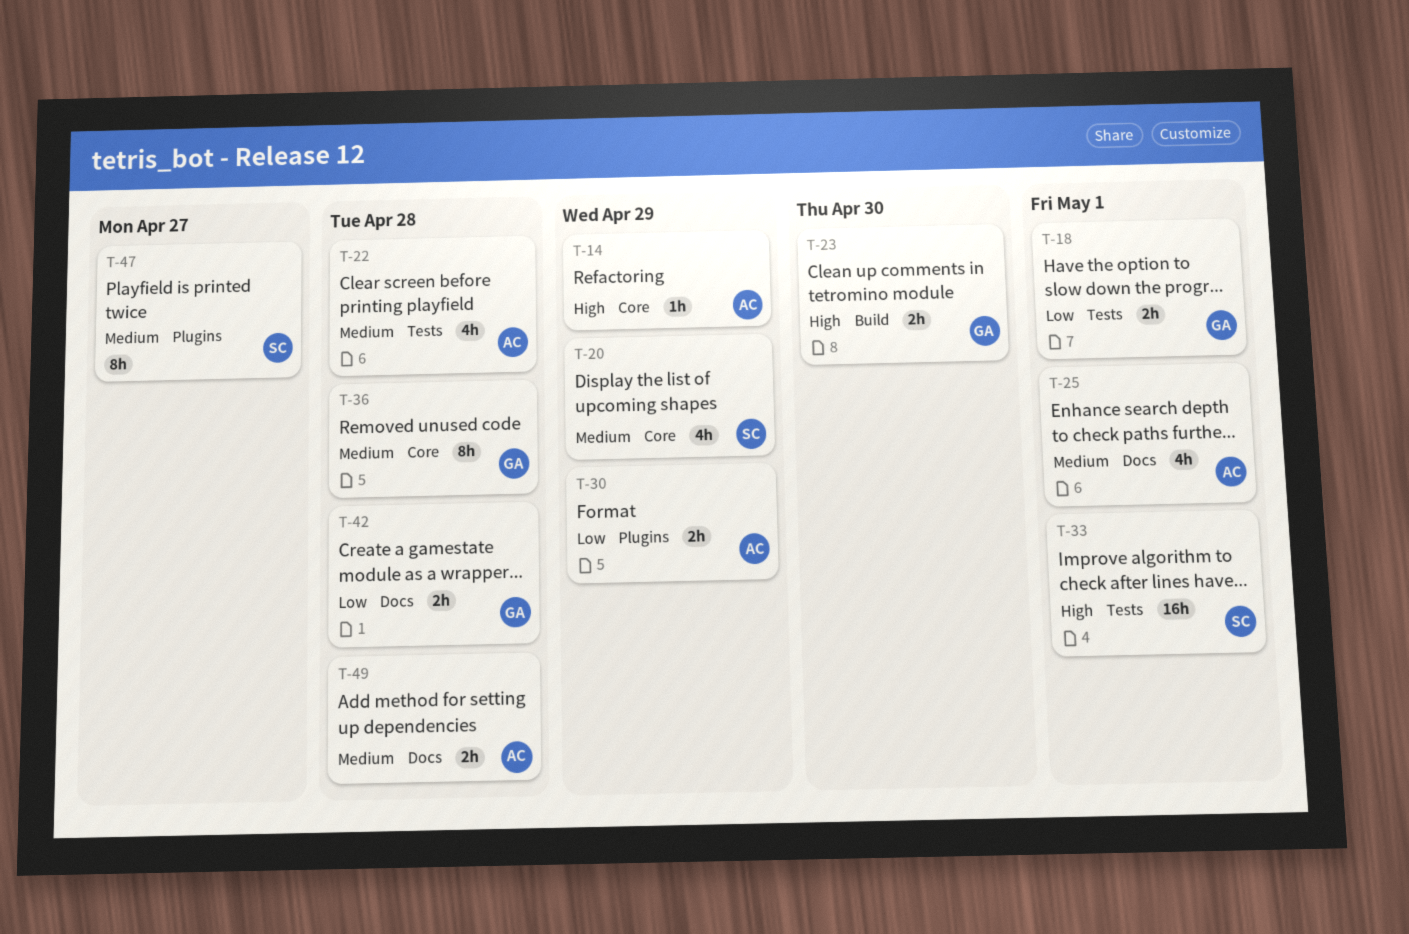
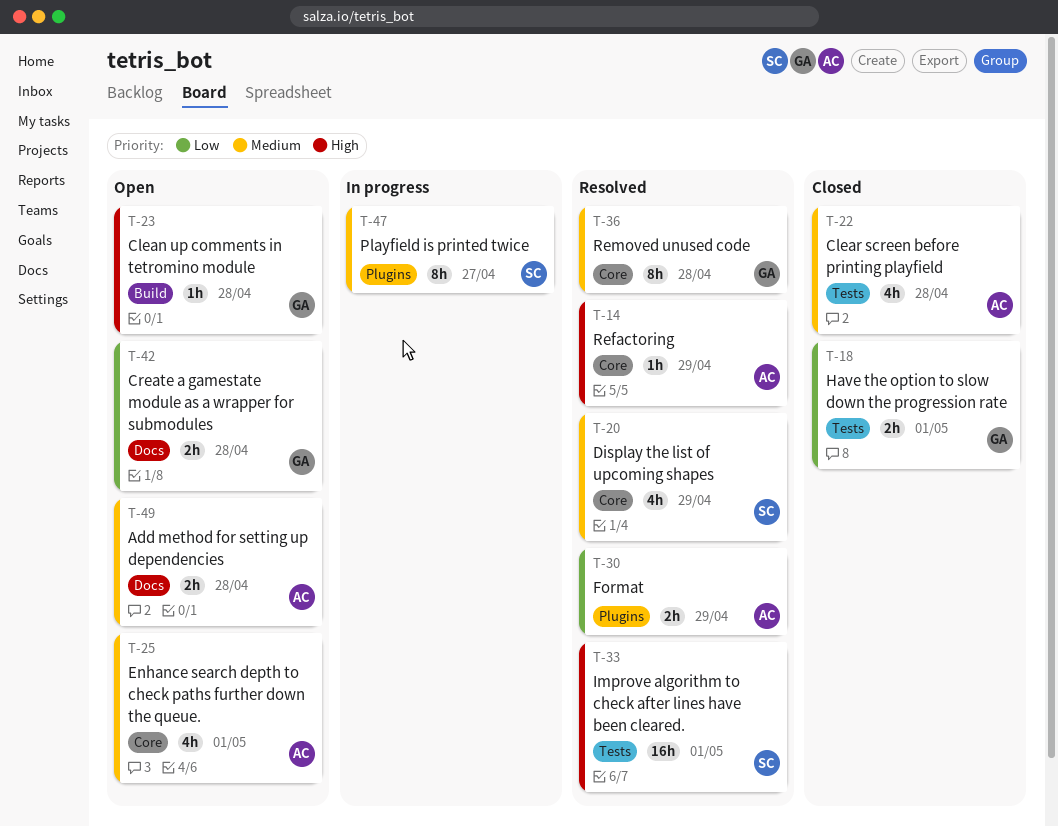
T-23, estimate: 2h -> 1h
T-23, due: Apr 30 -> Apr 28
T-25, label: Docs -> Core

